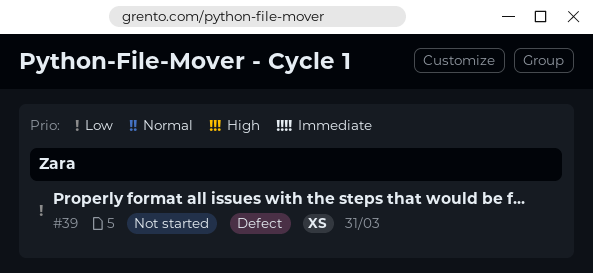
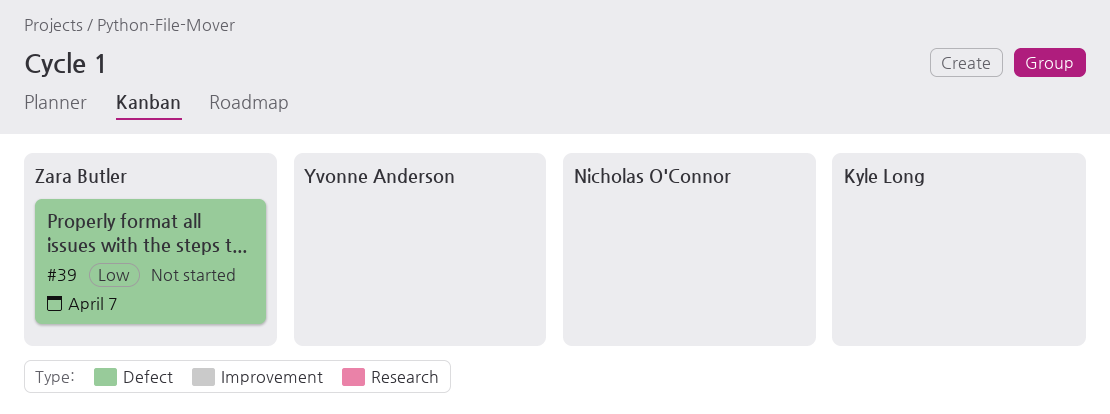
#39, due: Mar 31 -> Apr 7

